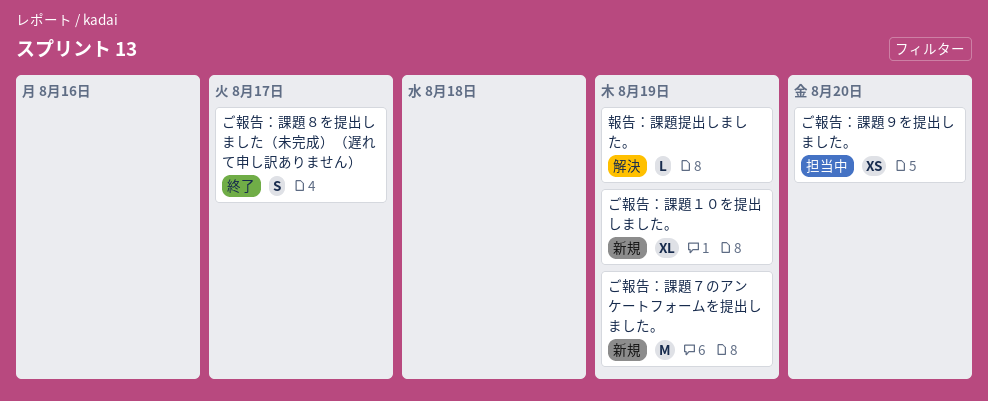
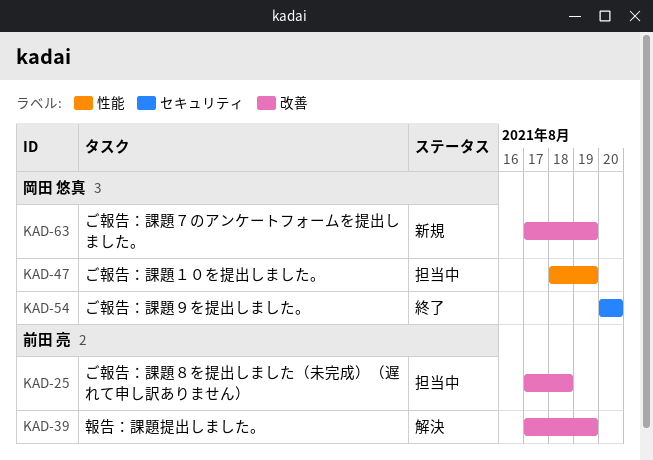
ご報告：課題１０を提出しました。, status: 新規 -> 担当中
ご報告：課題８を提出しました（未完成）（遅れて申し訳ありません）, status: 終了 -> 担当中
ご報告：課題８を提出しました（未完成）（遅れて申し訳ありません）, due: Aug 17 -> Aug 18
ご報告：課題９を提出しました。, status: 担当中 -> 終了

